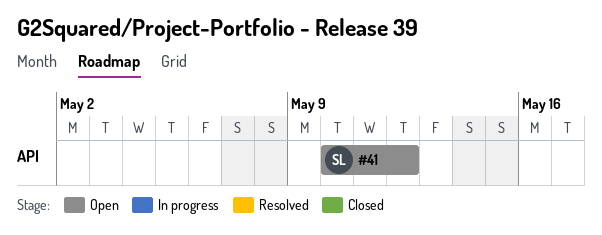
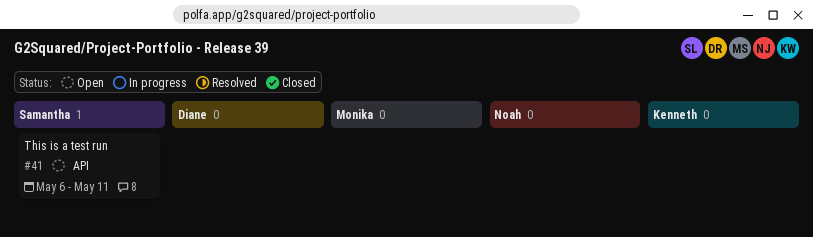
#41, start: May 10 -> May 6
#41, due: May 12 -> May 11

